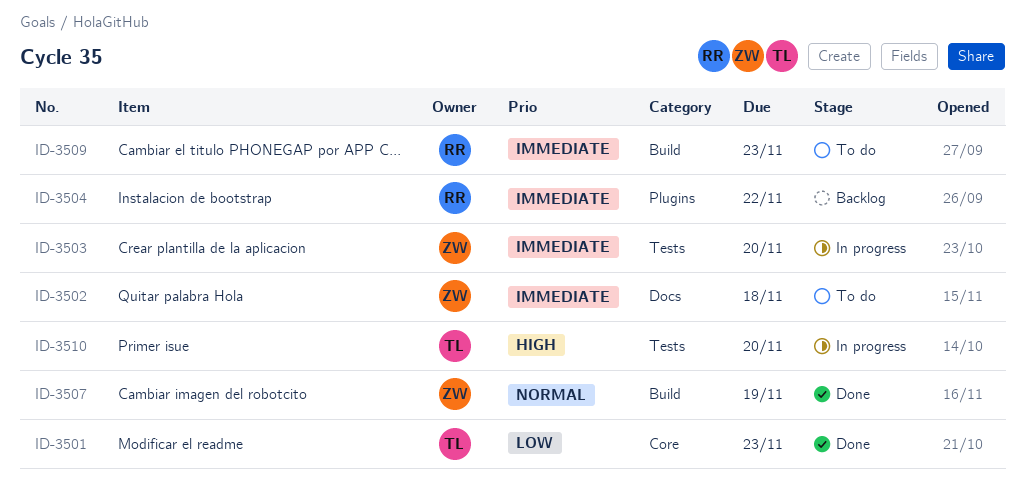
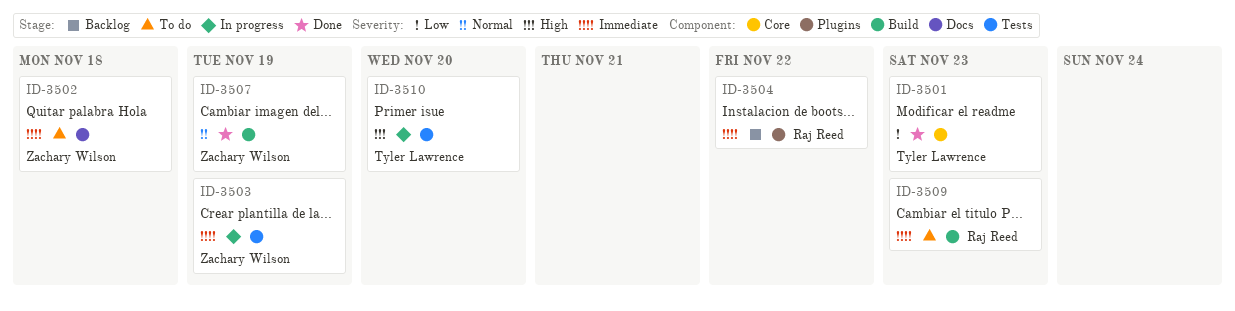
ID-3503, due: Nov 20 -> Nov 19

